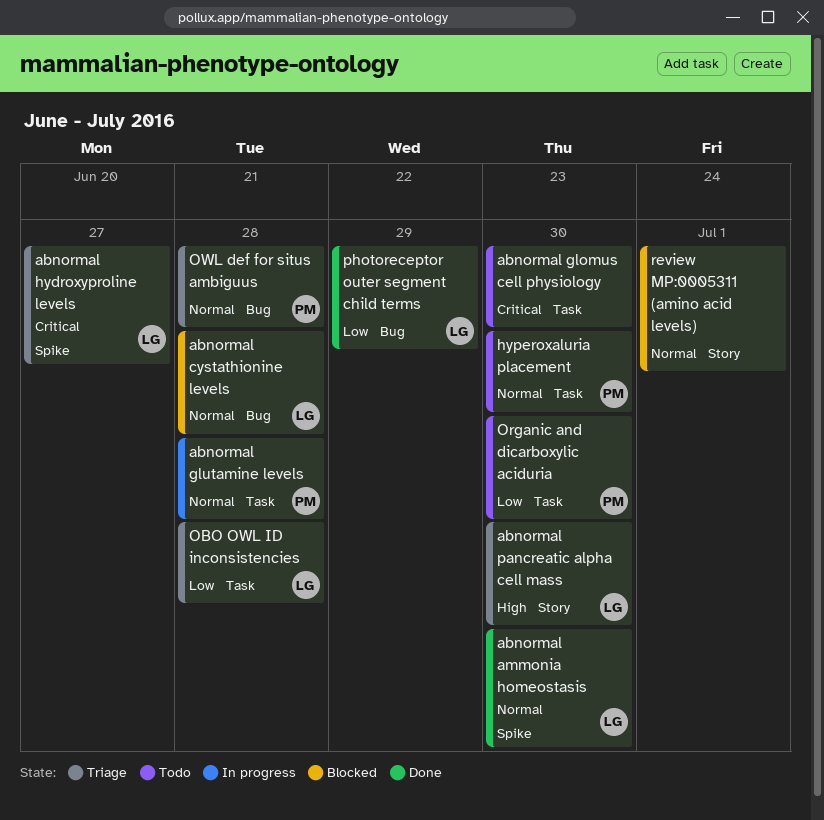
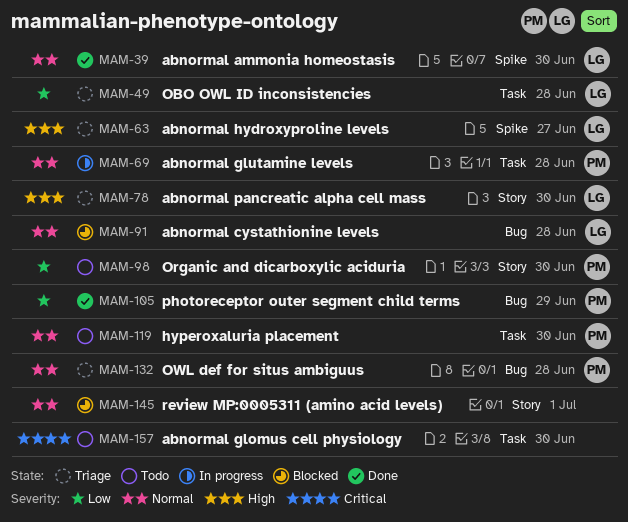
abnormal hydroxyproline levels, priority: Critical -> High
Organic and dicarboxylic aciduria, label: Task -> Story
photoreceptor outer segment child terms, owner: LG -> PM

